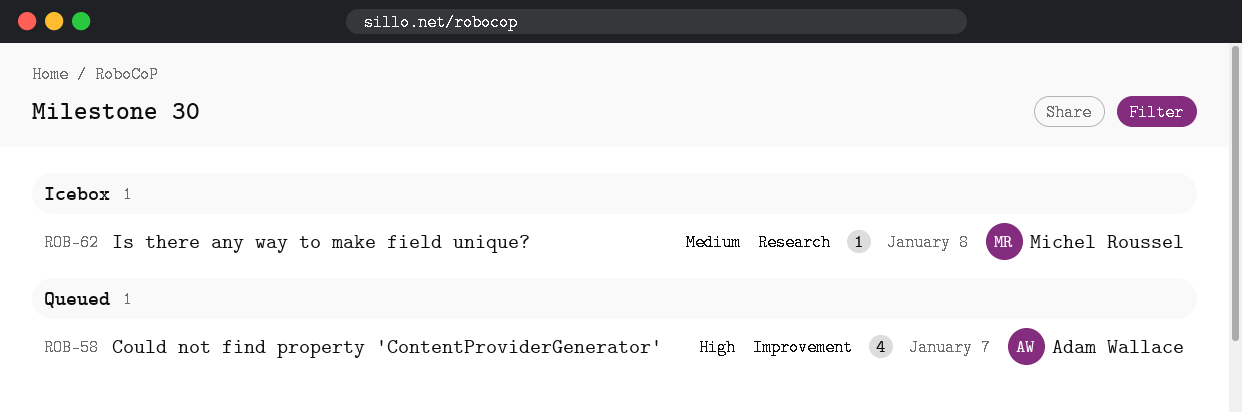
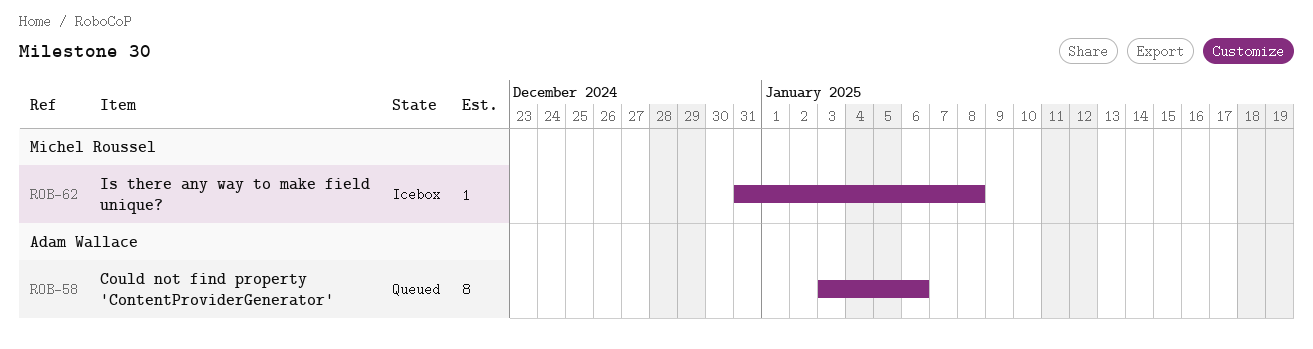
ROB-58, estimate: 4 -> 8
ROB-58, due: Jan 7 -> Jan 6

